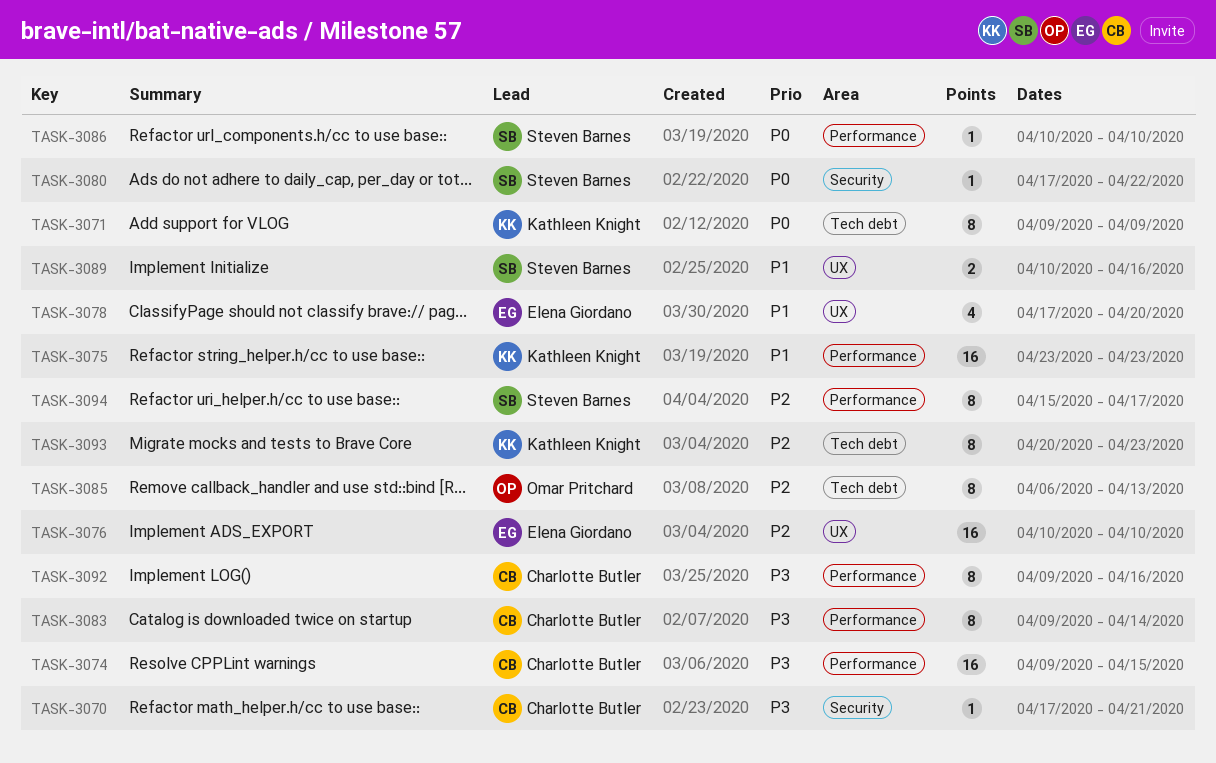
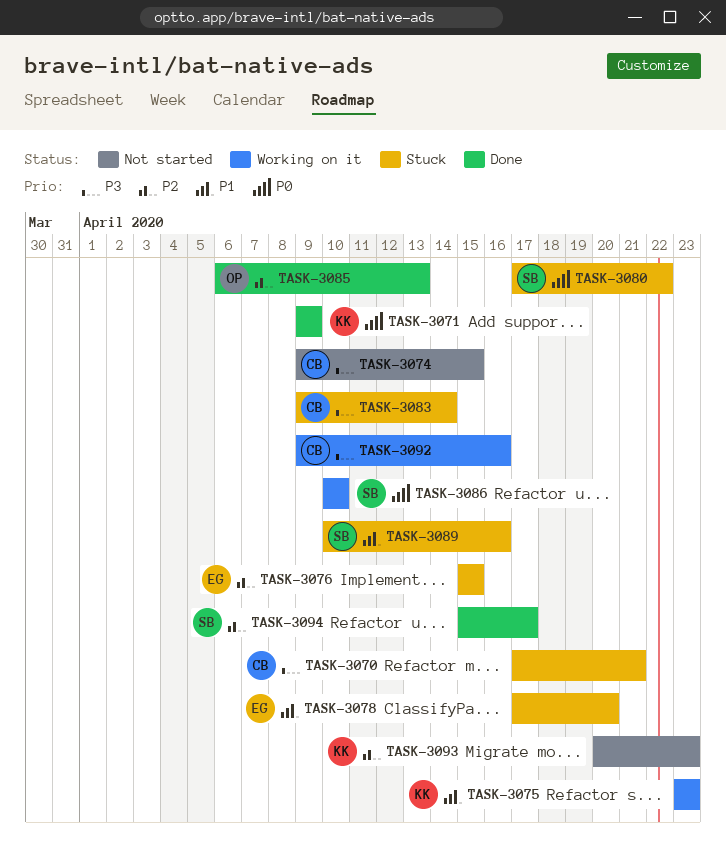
TASK-3076, start: Apr 10 -> Apr 15
TASK-3076, due: Apr 10 -> Apr 15

